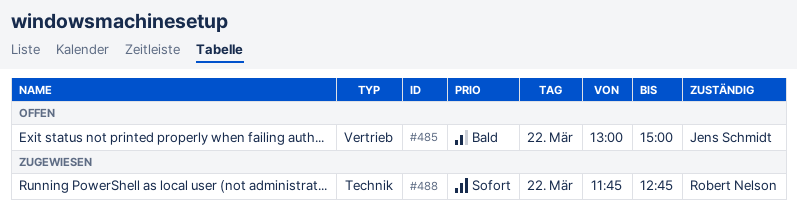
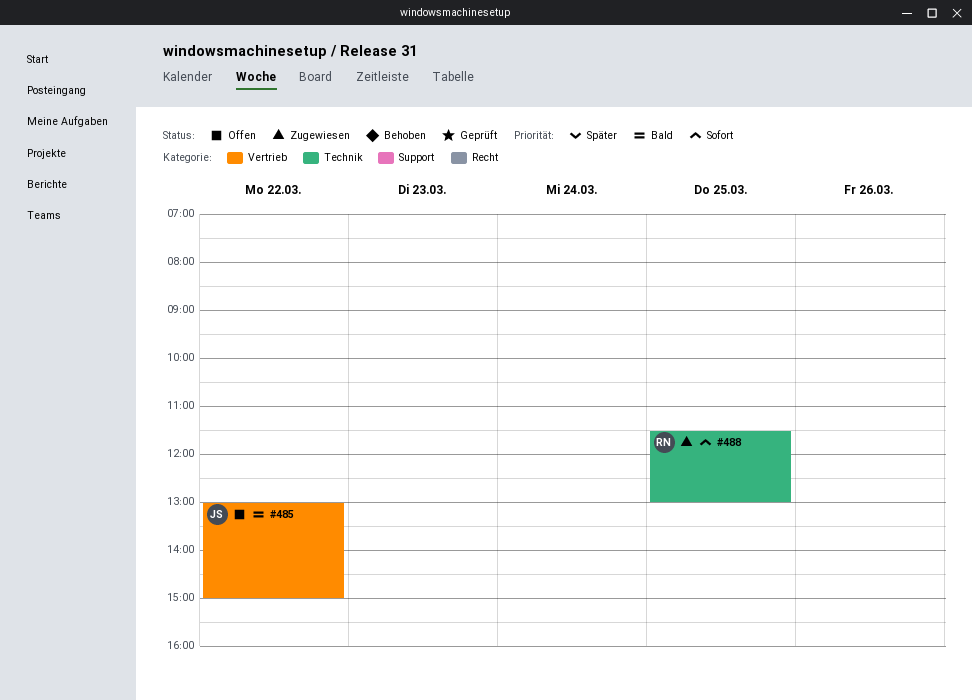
#488, day: Mar 22 -> Mar 25
#488, begins: 11:45 -> 11:30
#488, ends: 12:45 -> 13:00

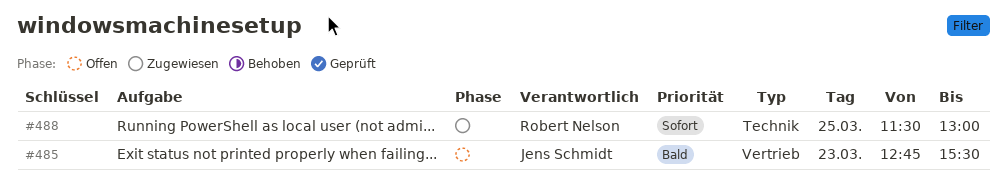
#485, day: Mar 22 -> Mar 23
#485, begins: 13:00 -> 12:45
#485, ends: 15:00 -> 15:30

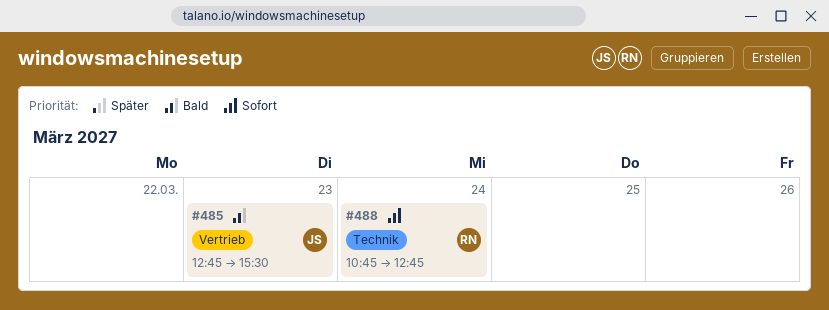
#488, day: Mar 25 -> Mar 24
#488, begins: 11:30 -> 10:45
#488, ends: 13:00 -> 12:45

